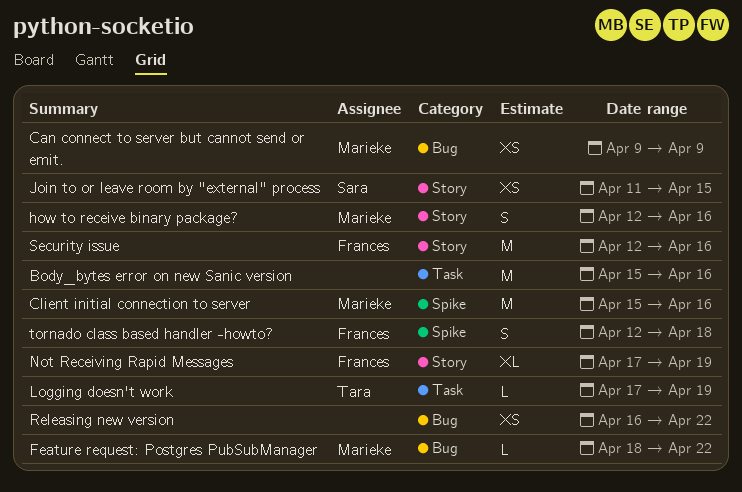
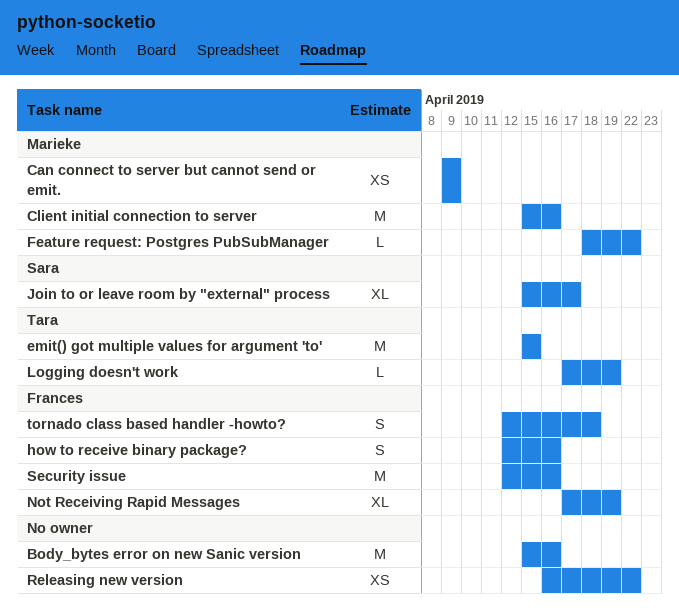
emit() got multiple values for argument 'to': none -> present
how to receive binary package?, owner: Marieke -> Frances
Join to or leave room by "external" process, estimate: XS -> XL
Join to or leave room by "external" process, start: Apr 11 -> Apr 15
Join to or leave room by "external" process, due: Apr 15 -> Apr 17

